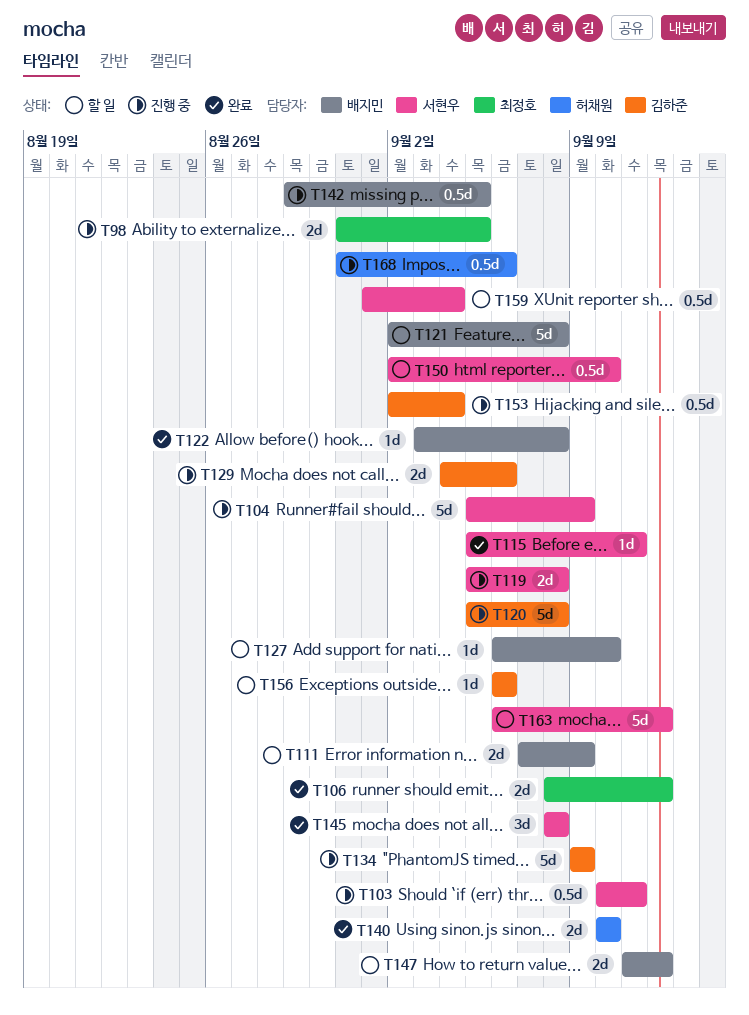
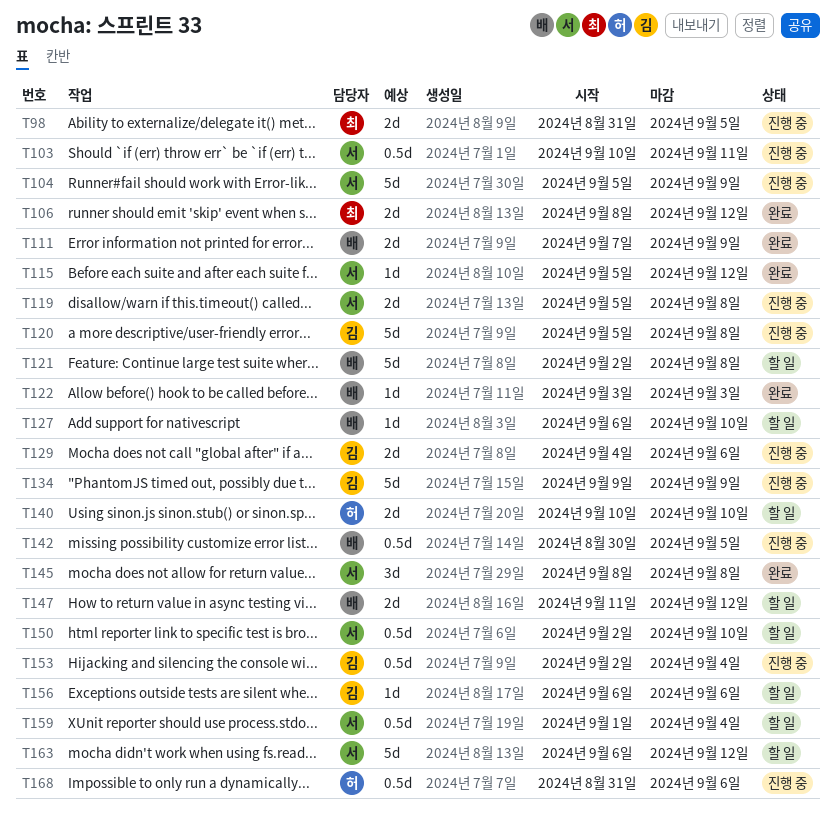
T111, status: 할 일 -> 완료
T115, due: Sep 11 -> Sep 12
T122, due: Sep 8 -> Sep 3
T140, status: 완료 -> 할 일
T142, start: Aug 29 -> Aug 30

